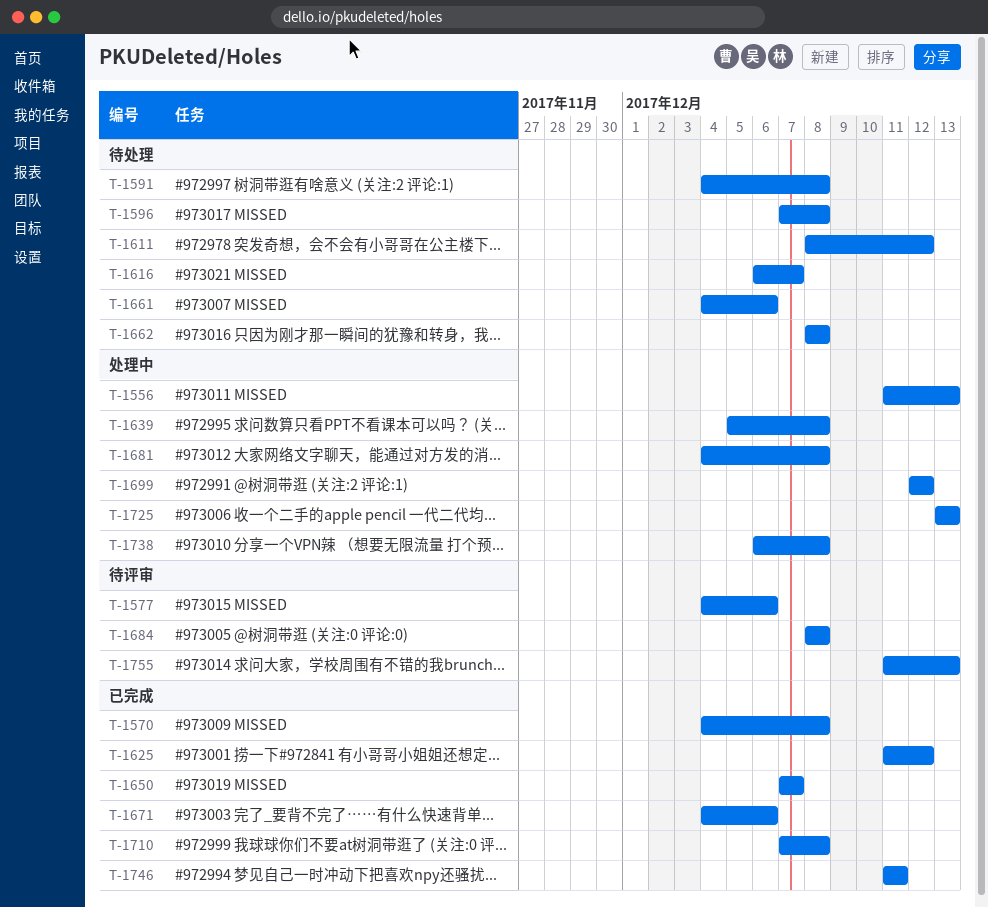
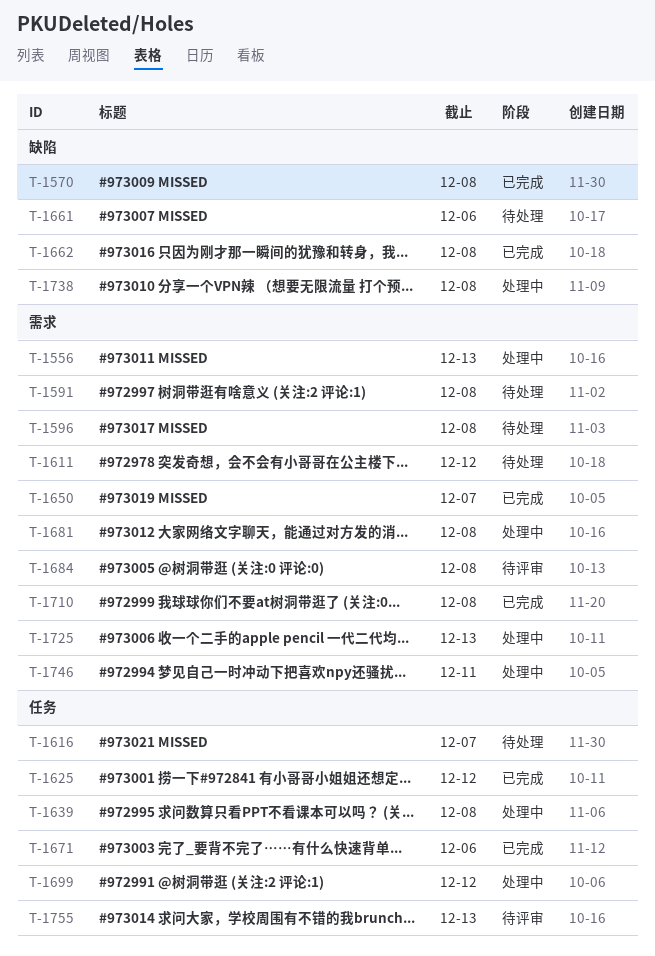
T-1577: present -> none
T-1662, status: 待处理 -> 已完成
T-1746, status: 已完成 -> 处理中

